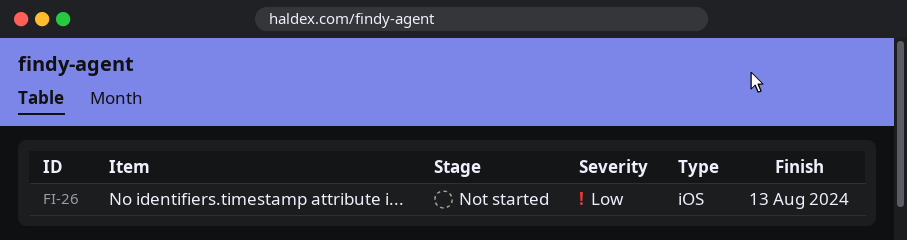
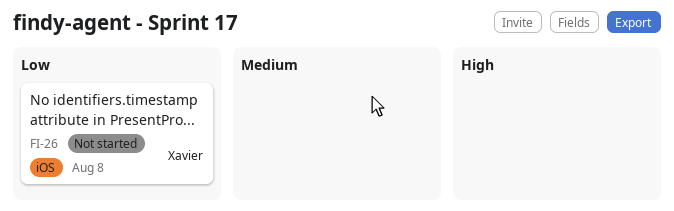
FI-26, due: Aug 13 -> Aug 8

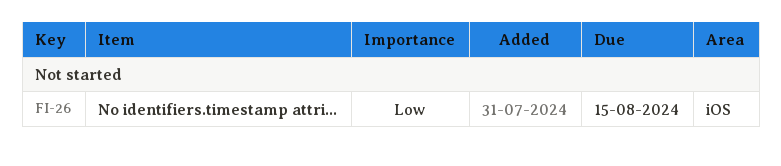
FI-26, due: Aug 8 -> Aug 15

